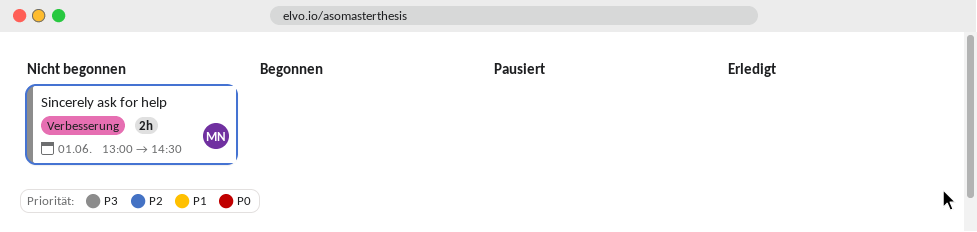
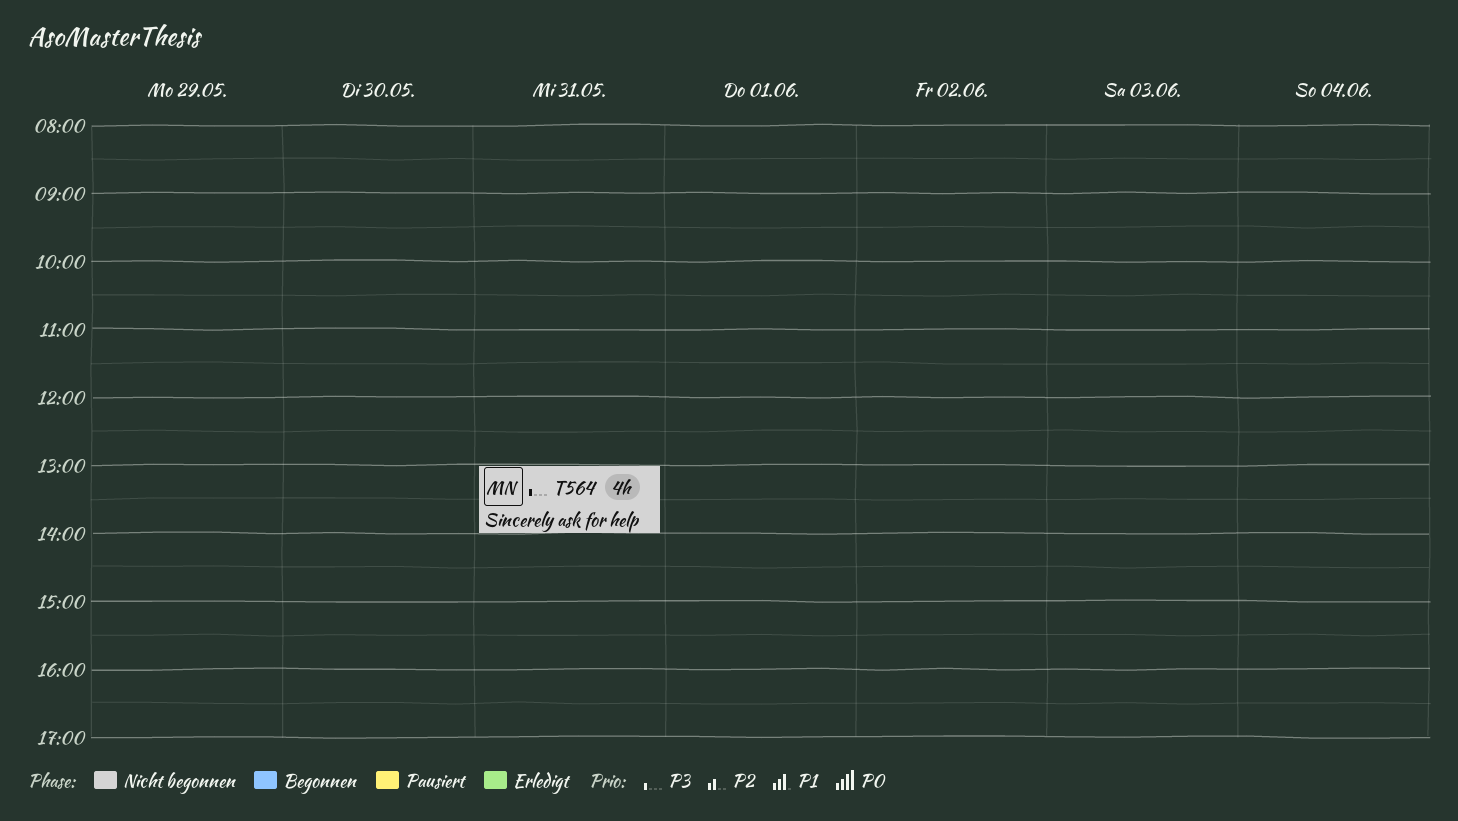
Sincerely ask for help, estimate: 2h -> 4h
Sincerely ask for help, day: Jun 1 -> May 31
Sincerely ask for help, ends: 14:30 -> 14:00

